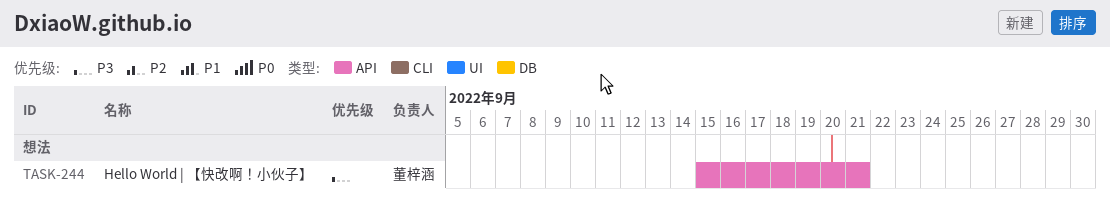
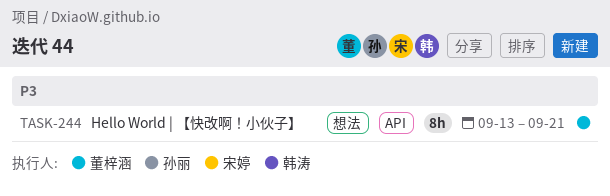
TASK-244, start: Sep 15 -> Sep 13

